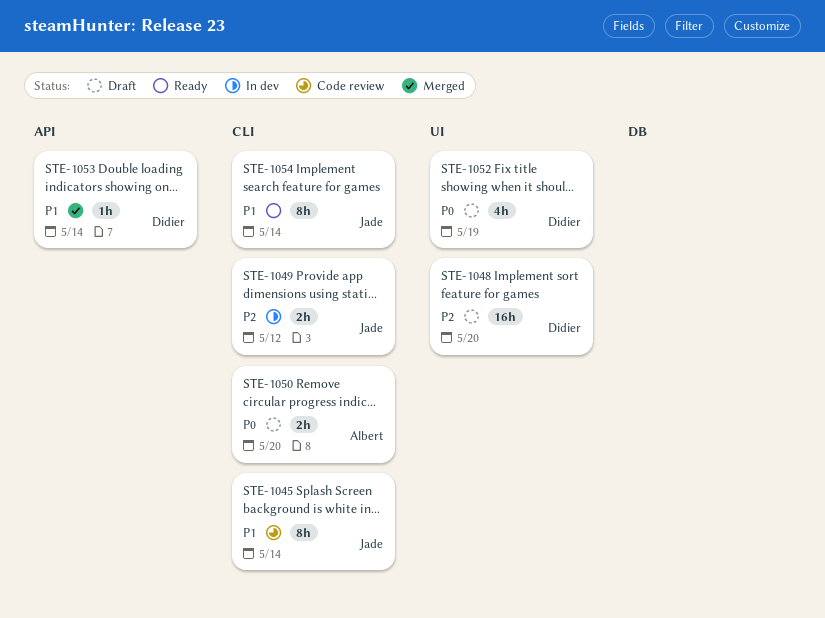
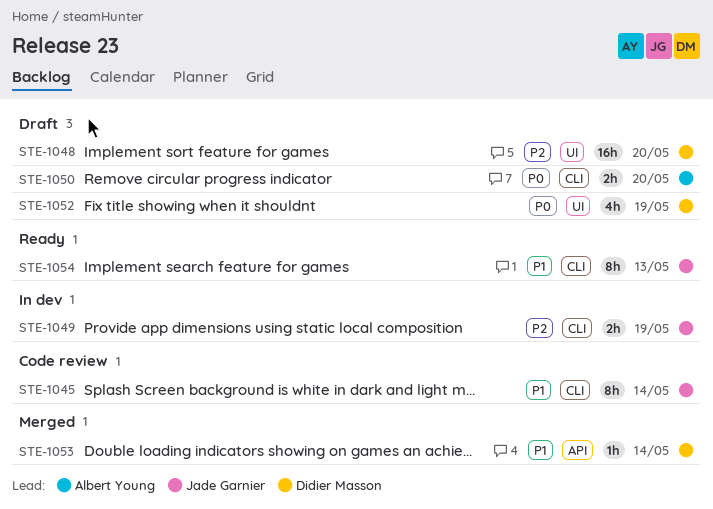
STE-1049, due: May 12 -> May 19
STE-1054, due: May 14 -> May 13

